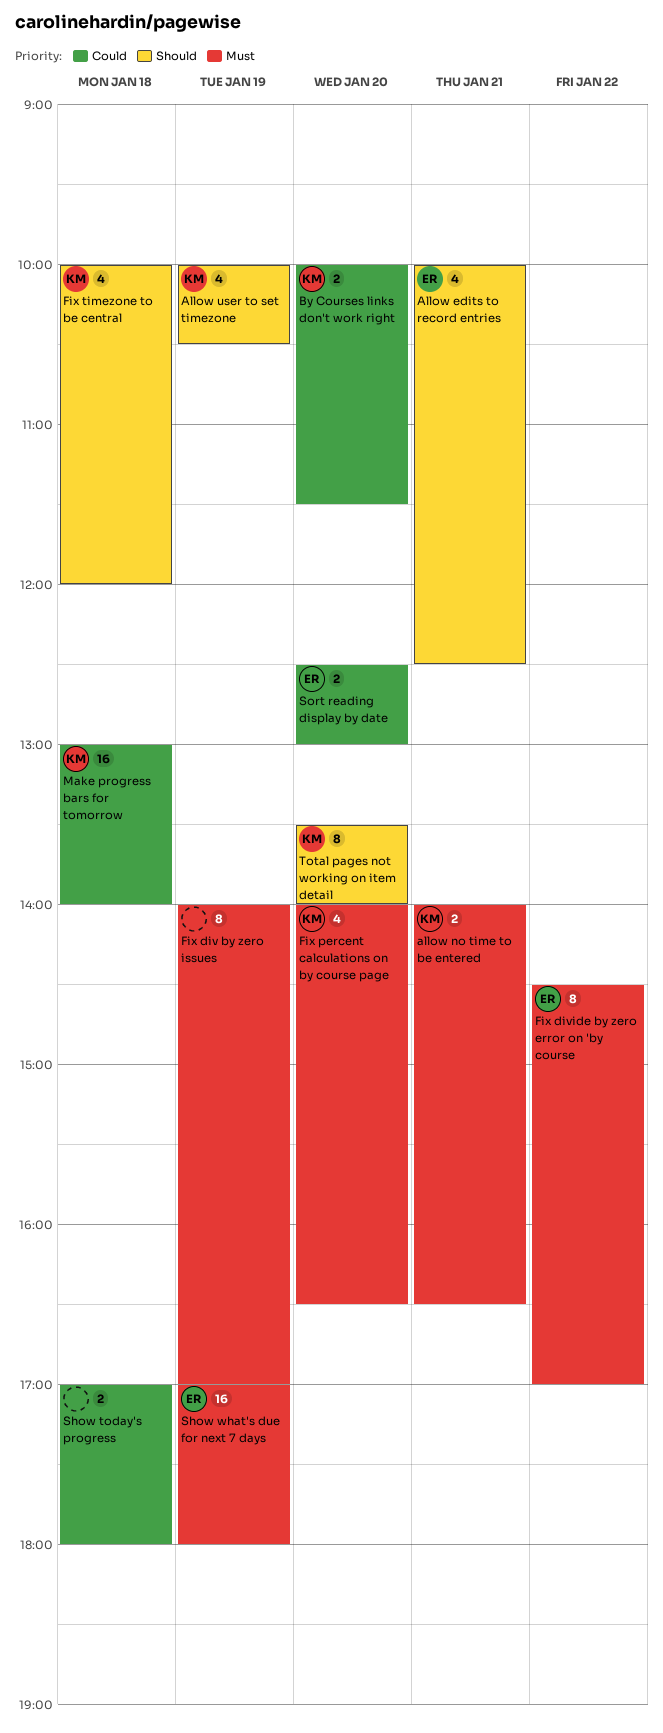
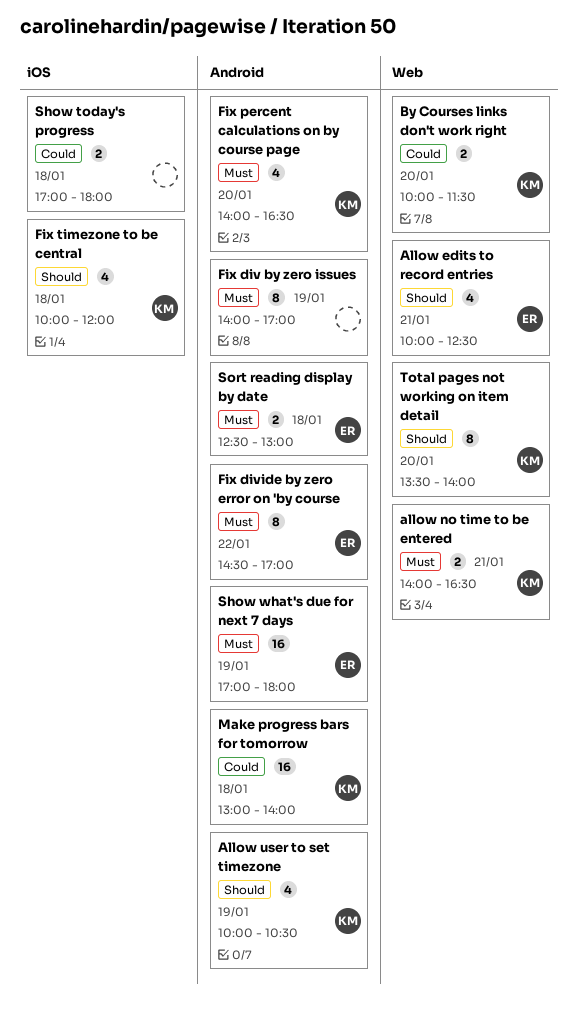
Sort reading display by date, priority: Could -> Must
Sort reading display by date, day: Jan 20 -> Jan 18

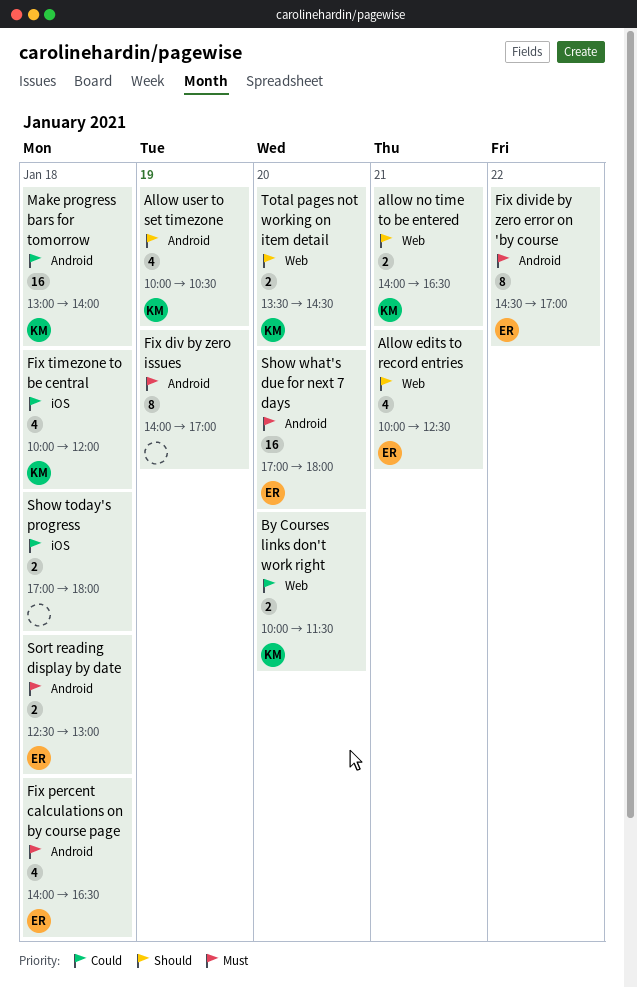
allow no time to be entered, priority: Must -> Should
Fix percent calculations on by course page, owner: KM -> ER
Fix percent calculations on by course page, day: Jan 20 -> Jan 18
Fix timezone to be central, priority: Should -> Could
Show what's due for next 7 days, day: Jan 19 -> Jan 20
Total pages not working on item detail, estimate: 8 -> 2
Total pages not working on item detail, ends: 14:00 -> 14:30

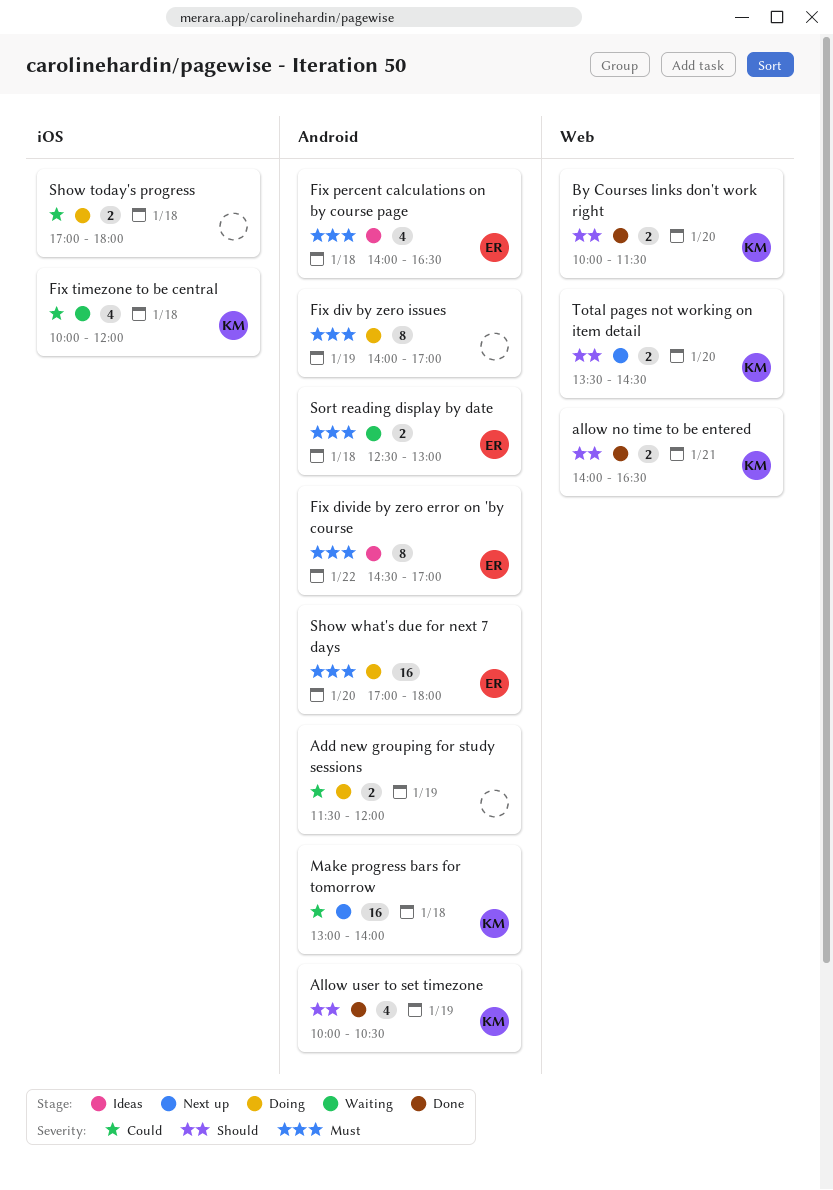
Add new grouping for study sessions: none -> present
Allow edits to record entries: present -> none
By Courses links don't work right, priority: Could -> Should

